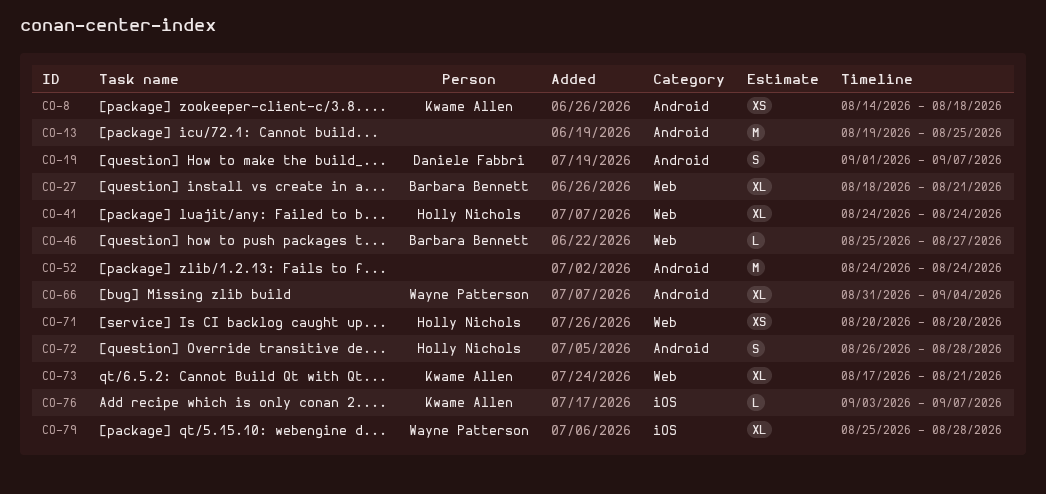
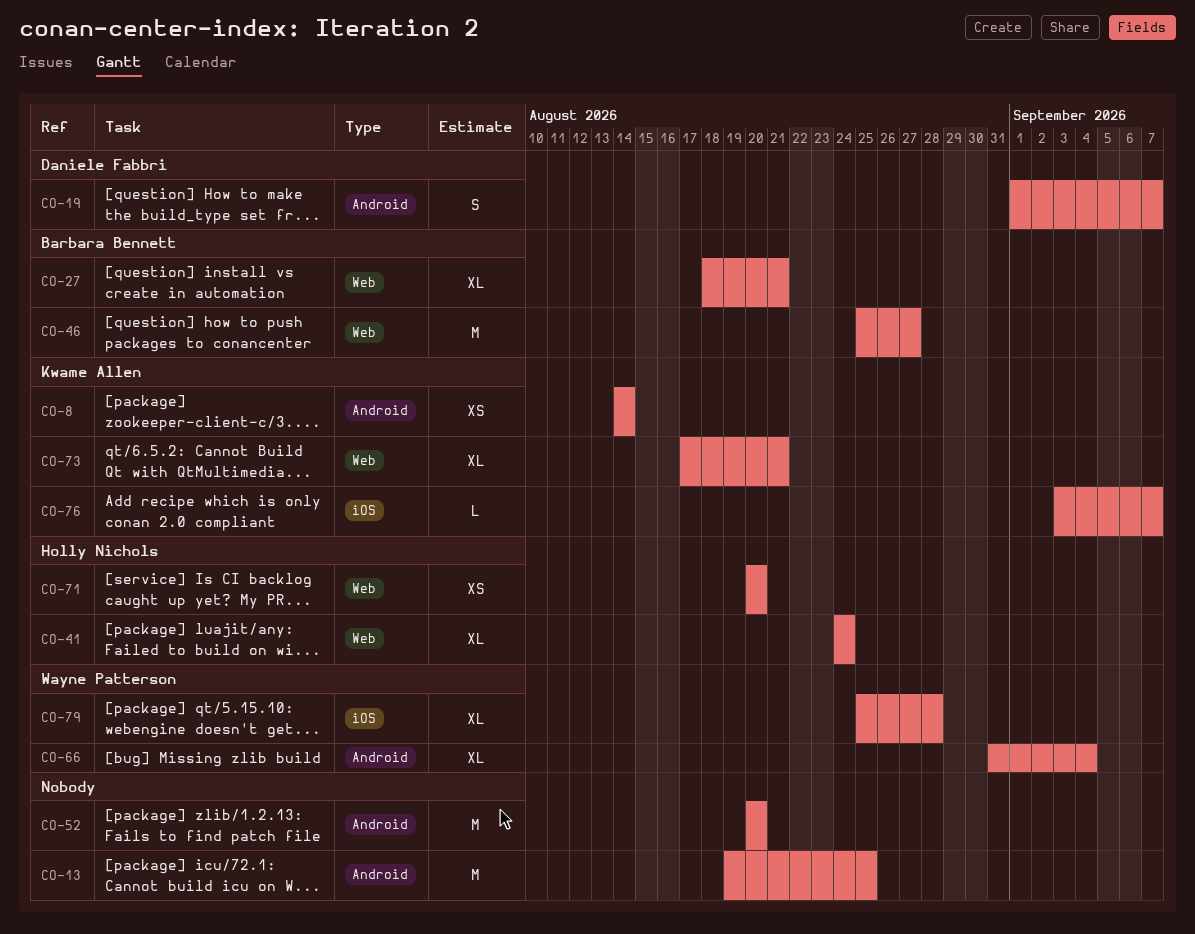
CO-8, due: Aug 18 -> Aug 14
CO-46, estimate: L -> M
CO-52, start: Aug 24 -> Aug 20
CO-52, due: Aug 24 -> Aug 20
CO-72: present -> none

